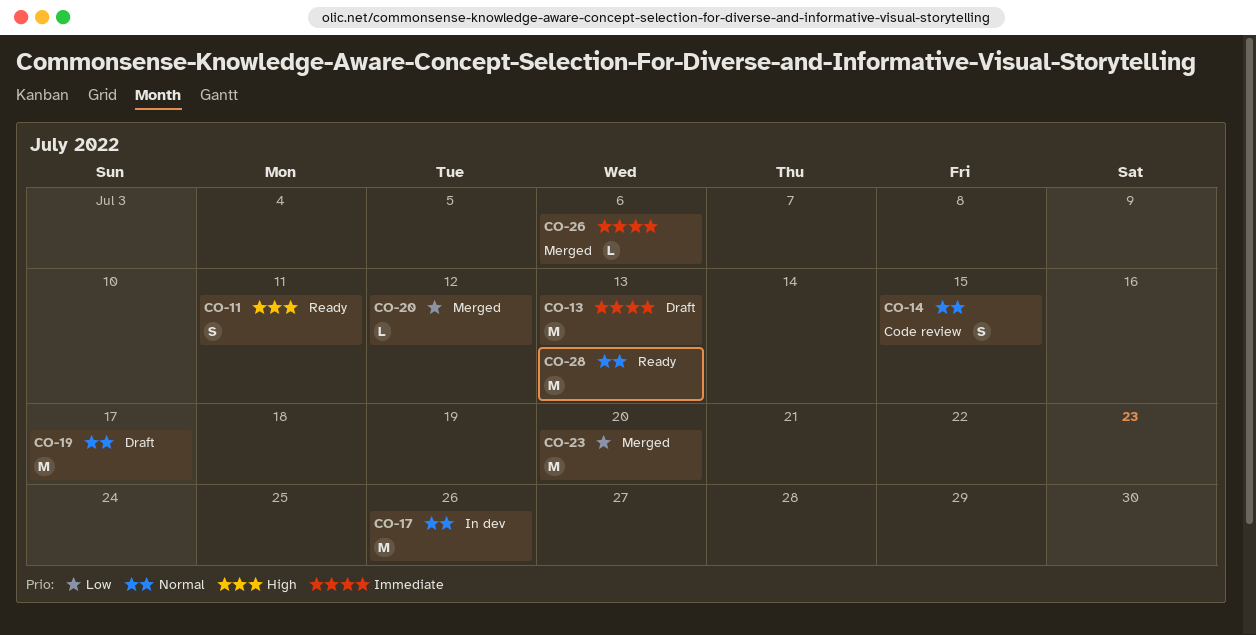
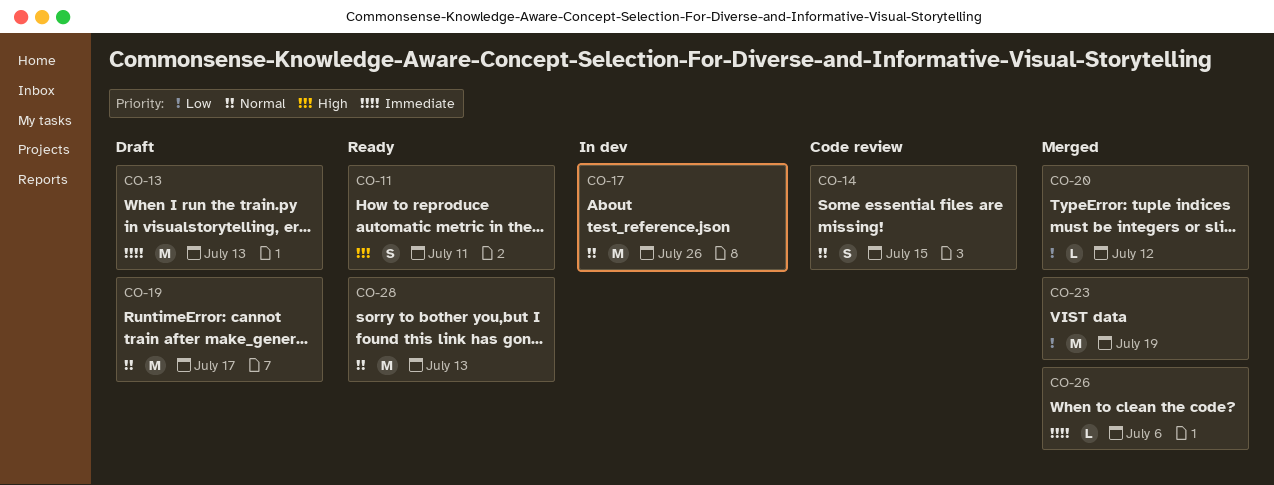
CO-23, due: Jul 20 -> Jul 19

